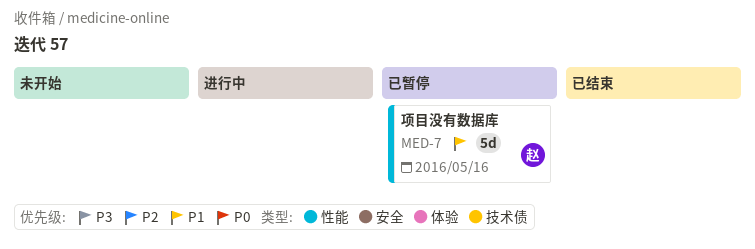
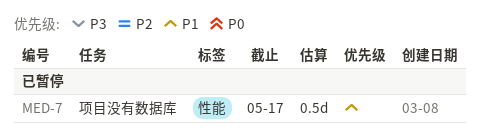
MED-7, estimate: 5d -> 0.5d
MED-7, due: May 16 -> May 17

